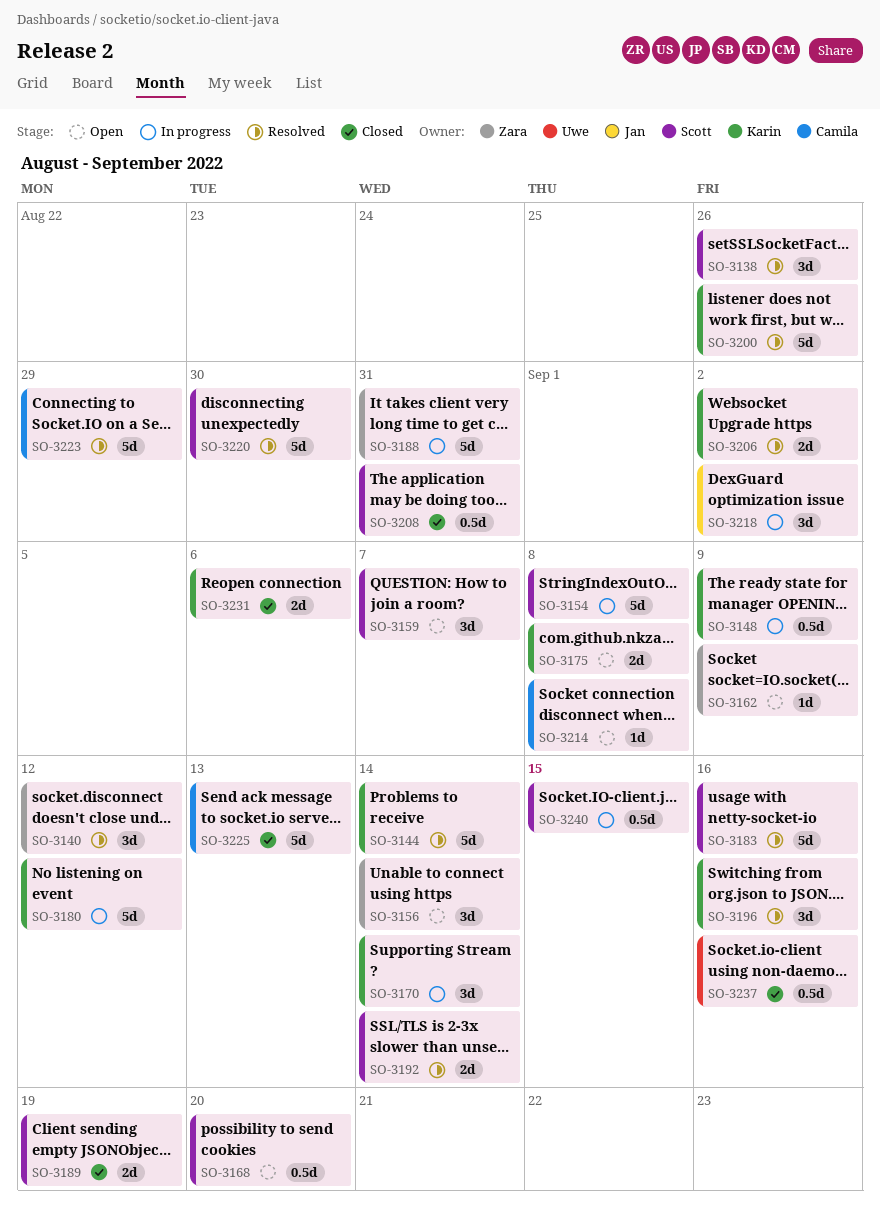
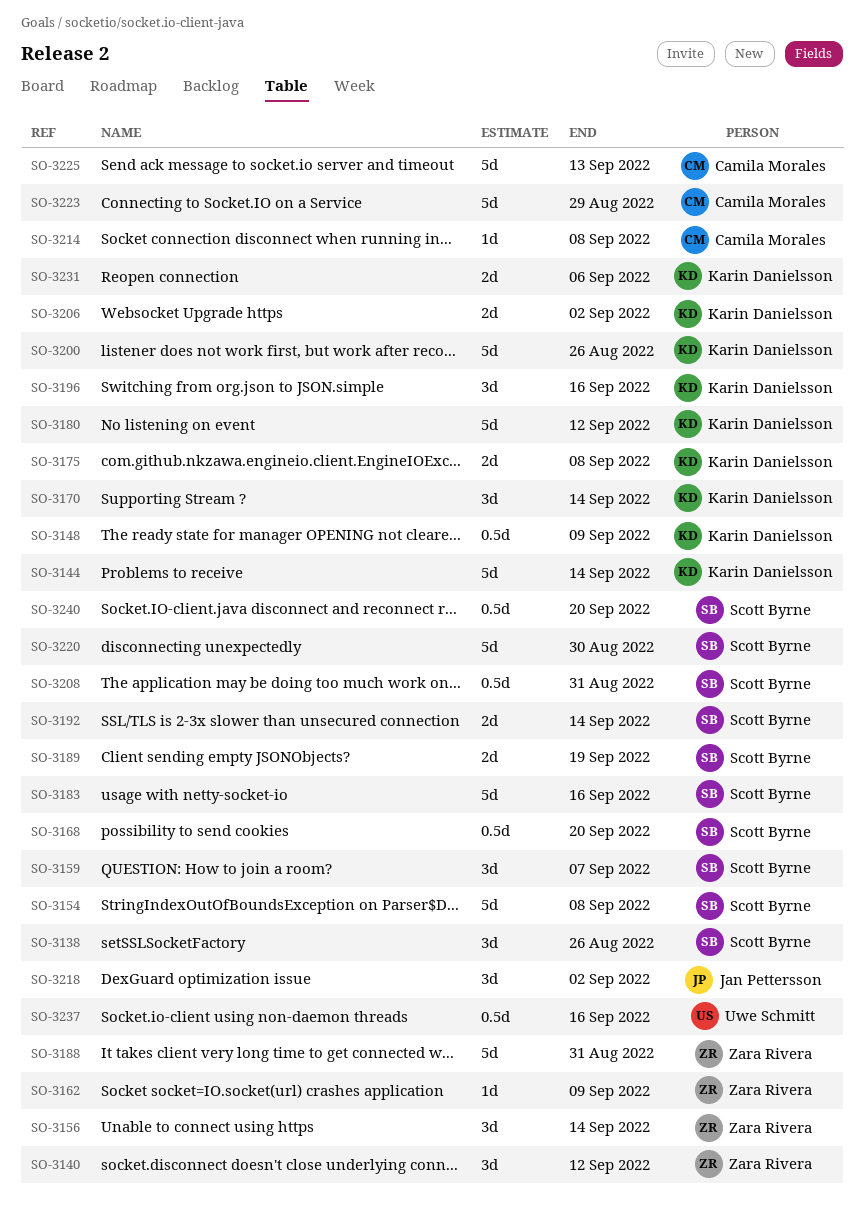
SO-3240, due: Sep 15 -> Sep 20

